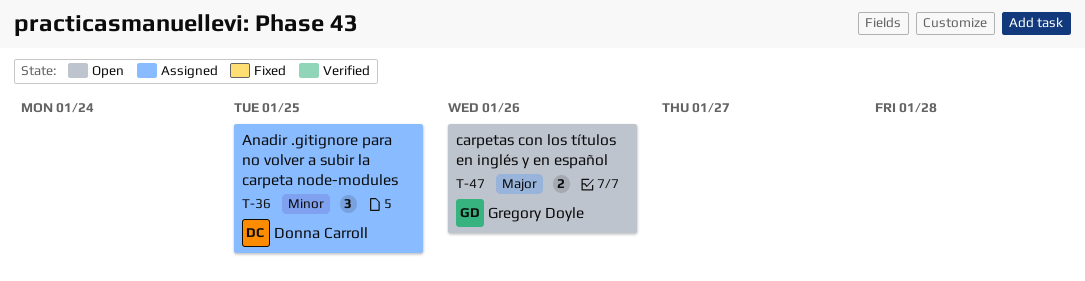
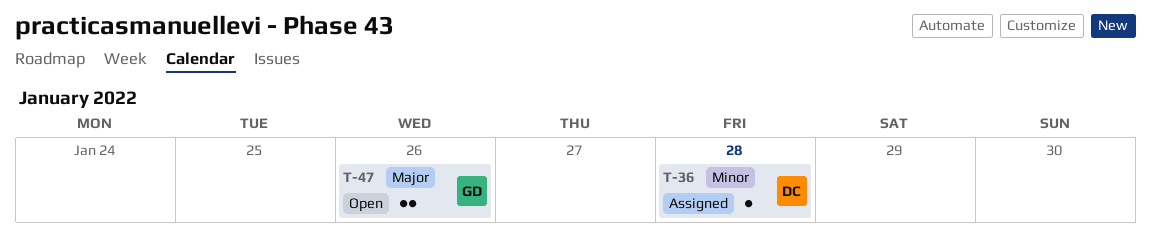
T-36, estimate: 3 -> 1
T-36, due: Jan 25 -> Jan 28

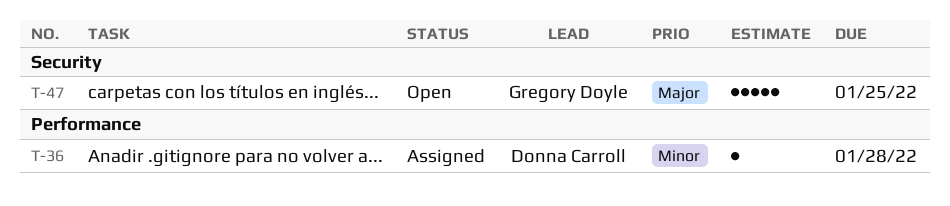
T-47, estimate: 2 -> 5
T-47, due: Jan 26 -> Jan 25

